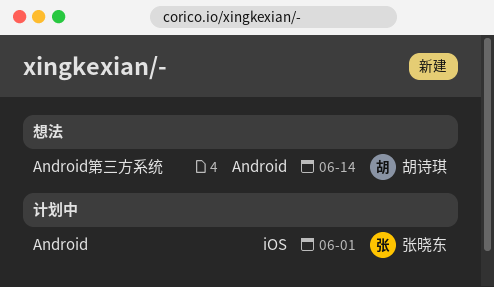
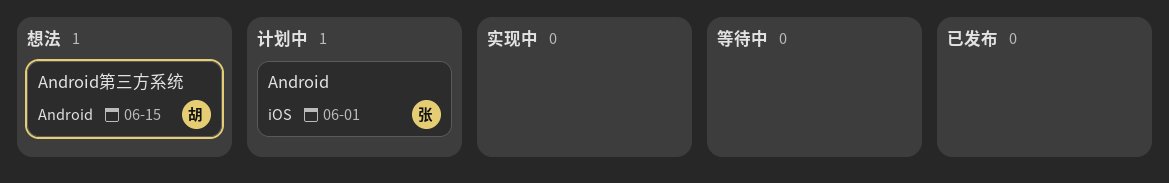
Android第三方系统, due: Jun 14 -> Jun 15

